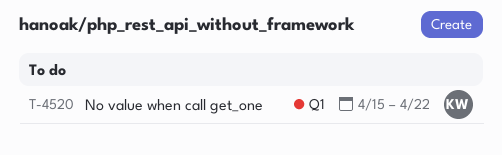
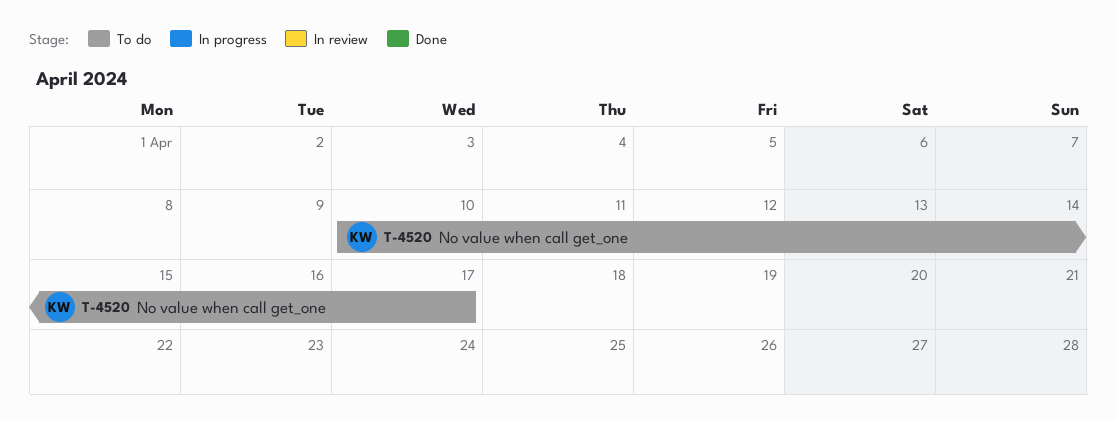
T-4520, start: Apr 15 -> Apr 10
T-4520, due: Apr 22 -> Apr 17

